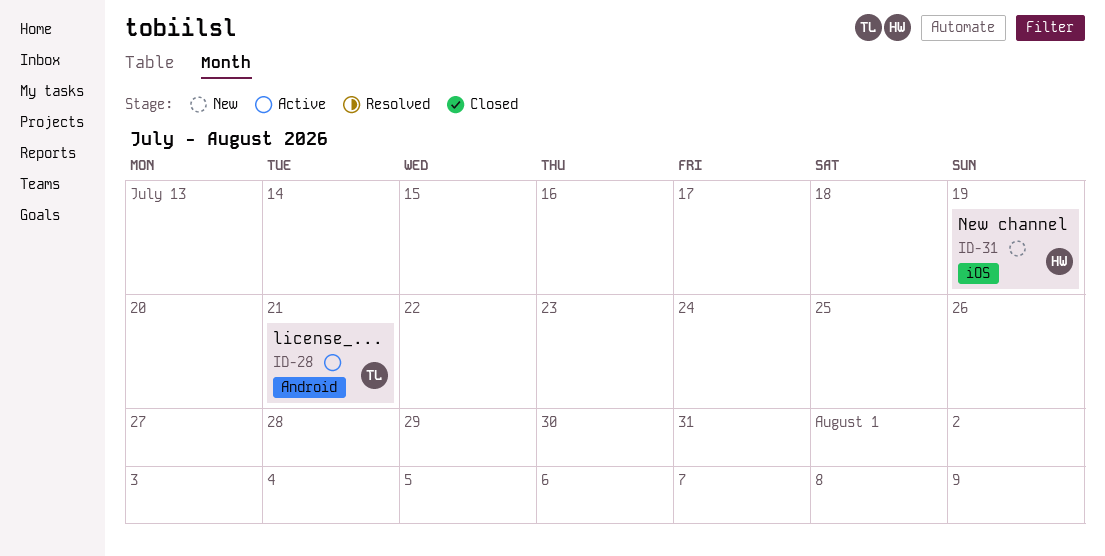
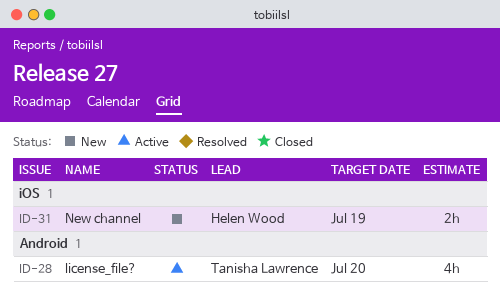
ID-28, due: Jul 21 -> Jul 20

